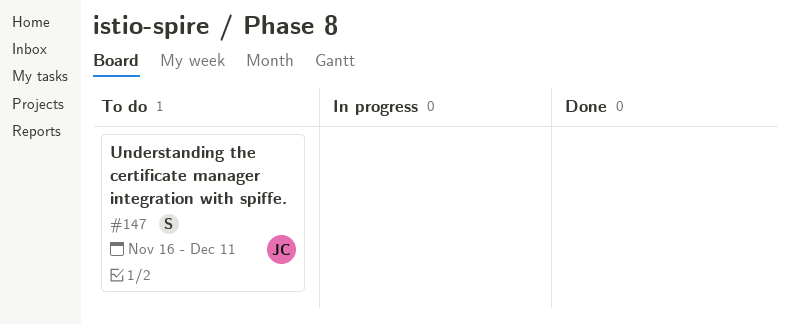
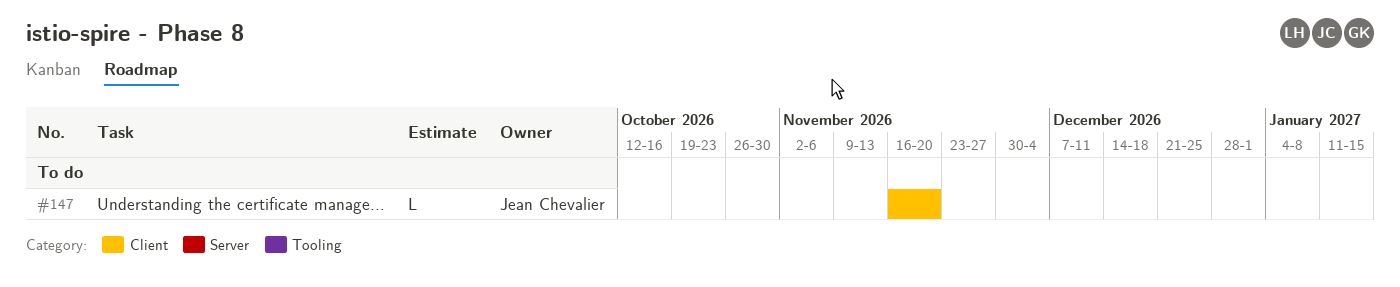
#147, estimate: S -> L
#147, due: Dec 11 -> Nov 20

